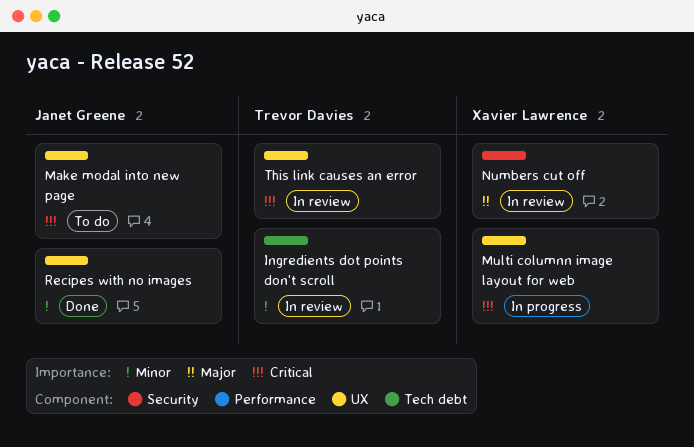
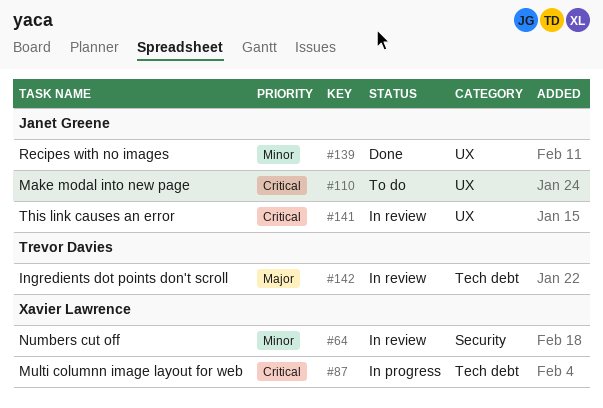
Ingredients dot points don't scroll, priority: Minor -> Major
Multi columnn image layout for web, label: UX -> Tech debt
Numbers cut off, priority: Major -> Minor
This link causes an error, owner: Trevor Davies -> Janet Greene

